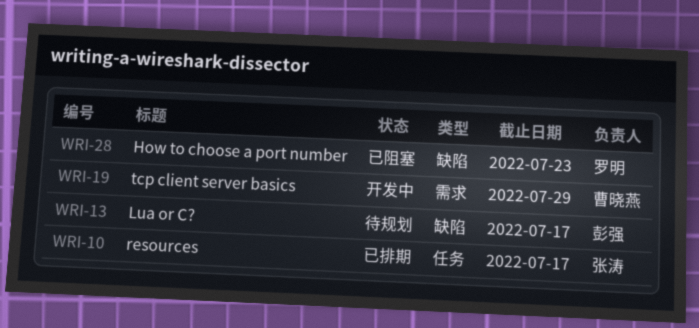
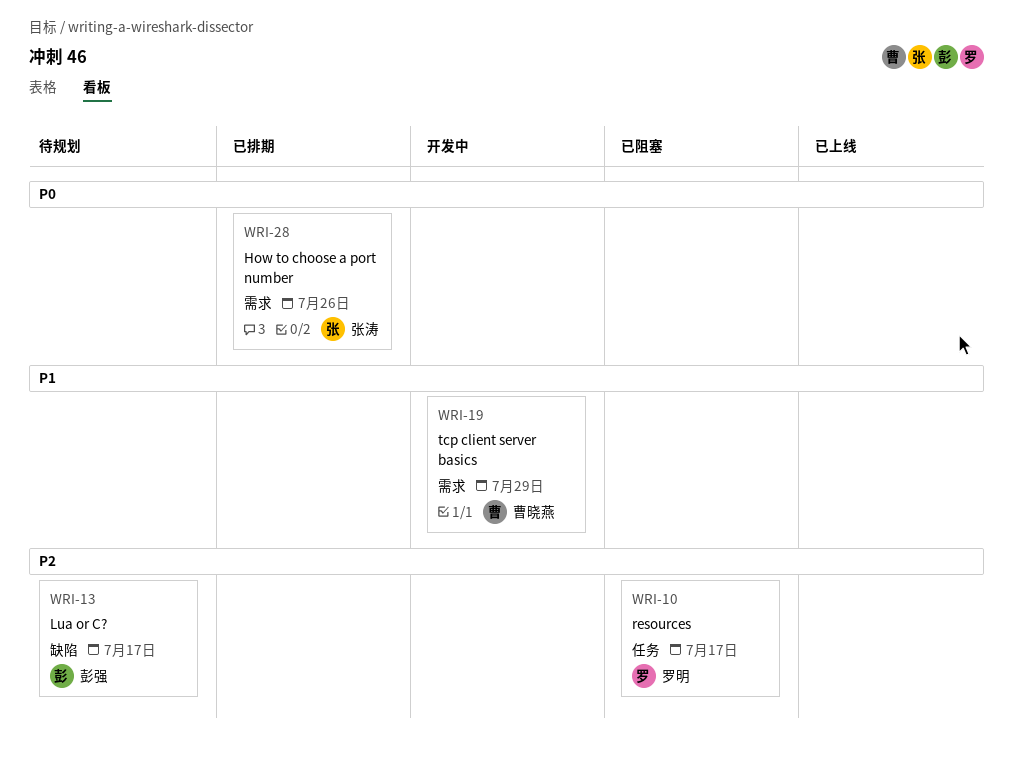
WRI-10, status: 已排期 -> 已阻塞
WRI-10, owner: 张涛 -> 罗明
WRI-28, status: 已阻塞 -> 已排期
WRI-28, owner: 罗明 -> 张涛
WRI-28, label: 缺陷 -> 需求
WRI-28, due: Jul 23 -> Jul 26

